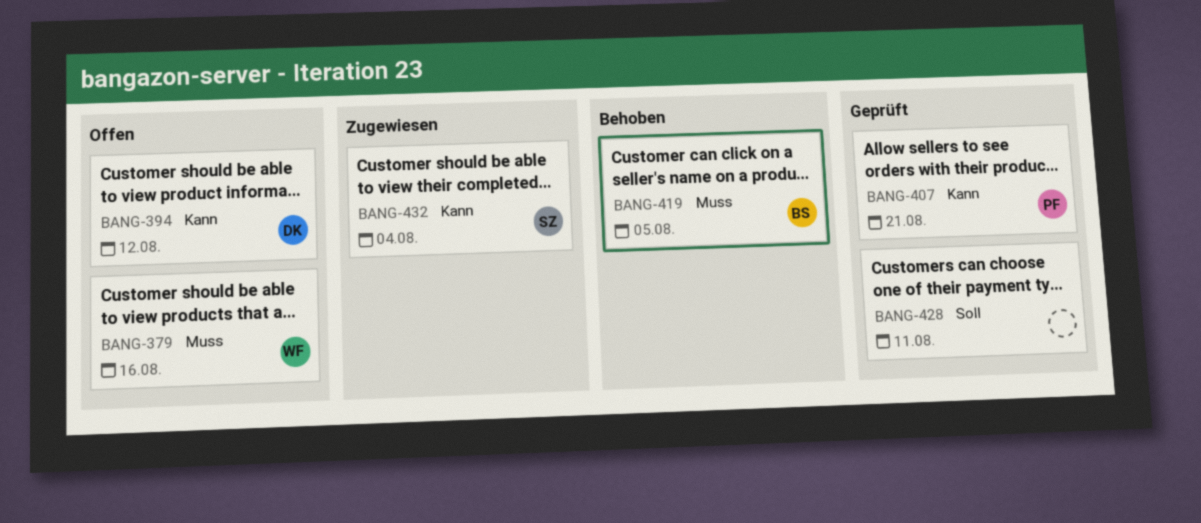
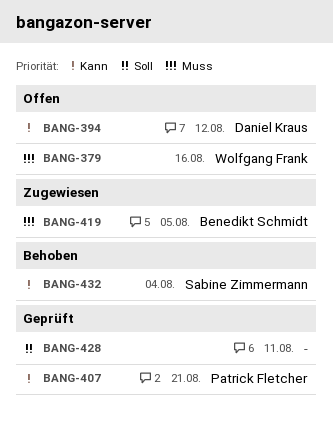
BANG-419, status: Behoben -> Zugewiesen
BANG-432, status: Zugewiesen -> Behoben

